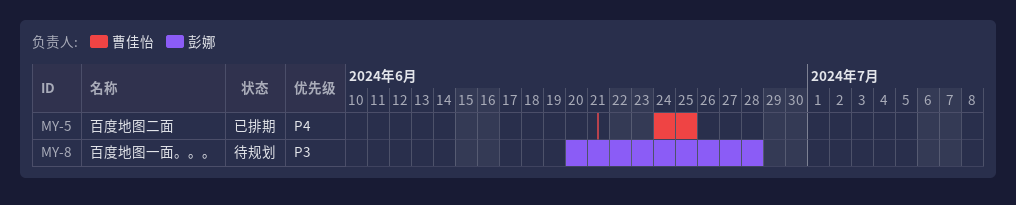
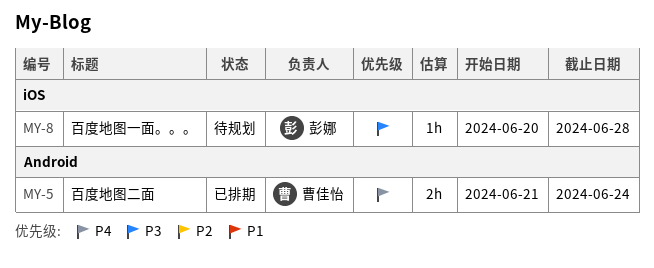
MY-5, start: Jun 24 -> Jun 21
MY-5, due: Jun 25 -> Jun 24

